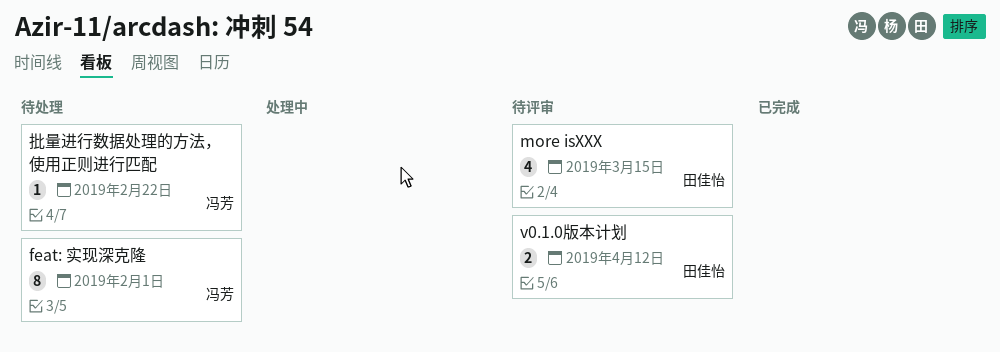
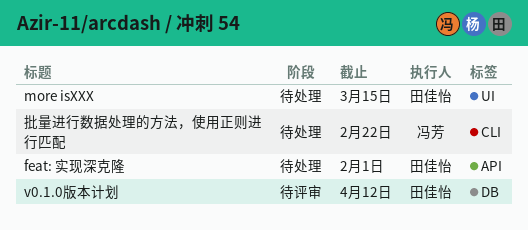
feat: 实现深克隆, owner: 冯芳 -> 田佳怡
more isXXX, status: 待评审 -> 待处理

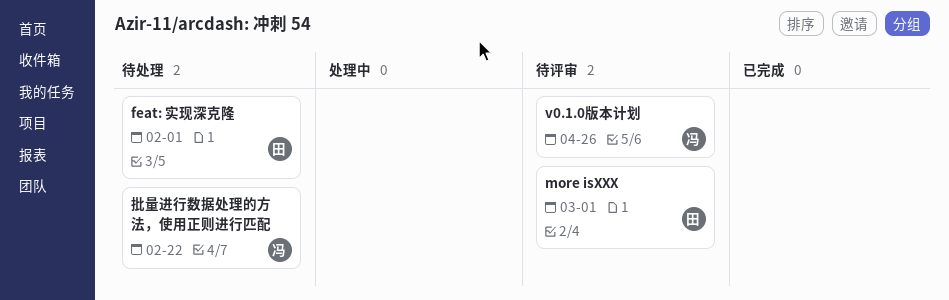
more isXXX, status: 待处理 -> 待评审
more isXXX, due: Mar 15 -> Mar 1
v0.1.0版本计划, owner: 田佳怡 -> 冯芳
v0.1.0版本计划, due: Apr 12 -> Apr 26

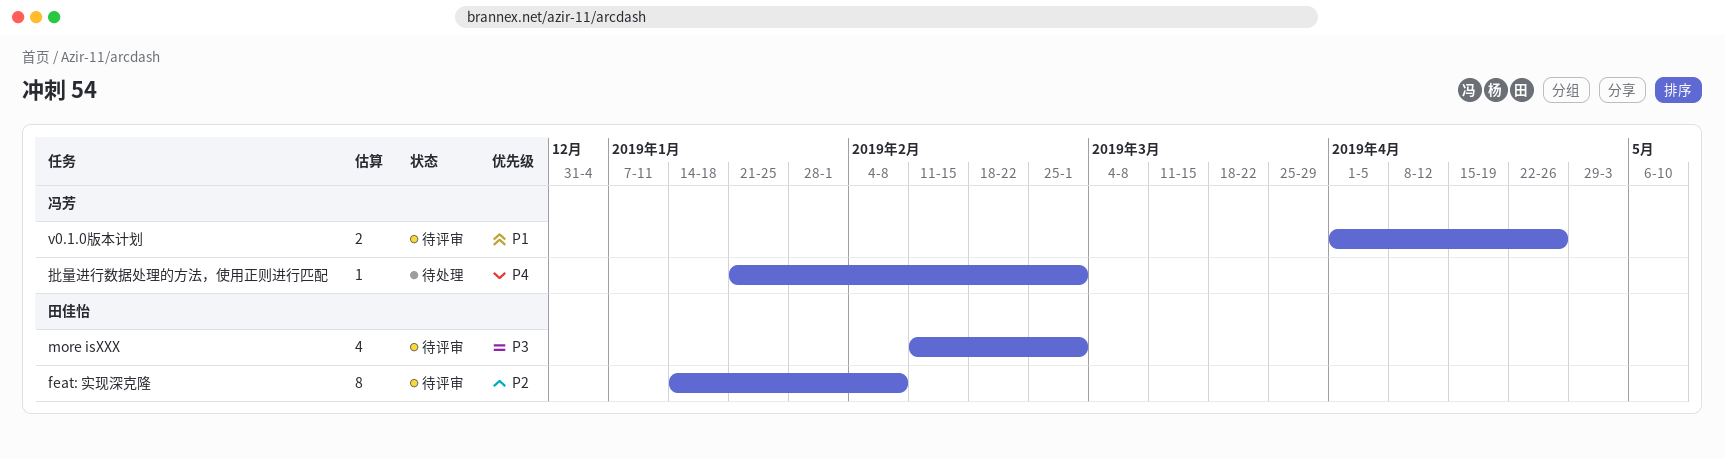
feat: 实现深克隆, status: 待处理 -> 待评审
feat: 实现深克隆, due: Feb 1 -> Feb 8
批量进行数据处理的方法，使用正则进行匹配, due: Feb 22 -> Mar 1

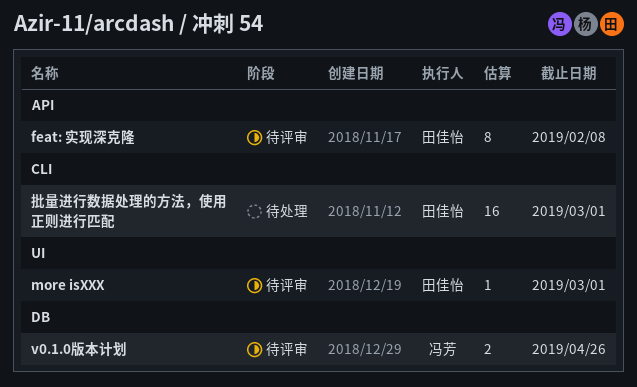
more isXXX, estimate: 4 -> 1
批量进行数据处理的方法，使用正则进行匹配, owner: 冯芳 -> 田佳怡
批量进行数据处理的方法，使用正则进行匹配, estimate: 1 -> 16

